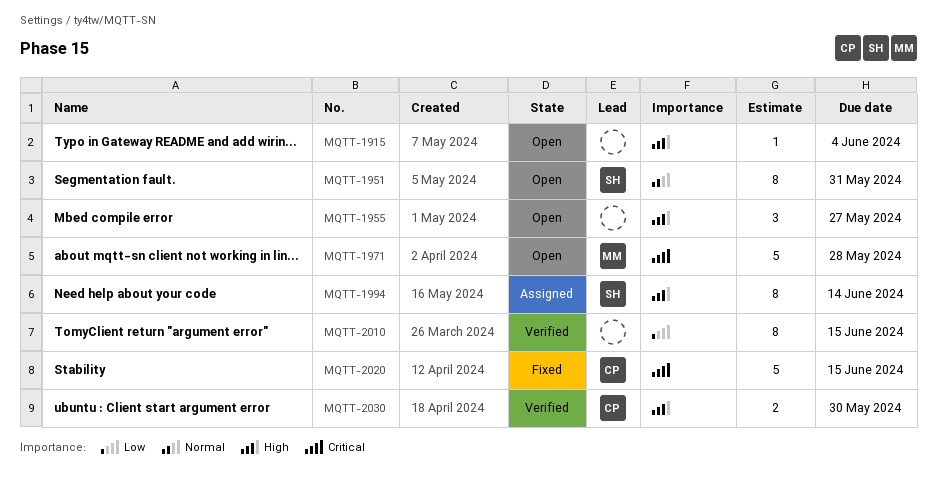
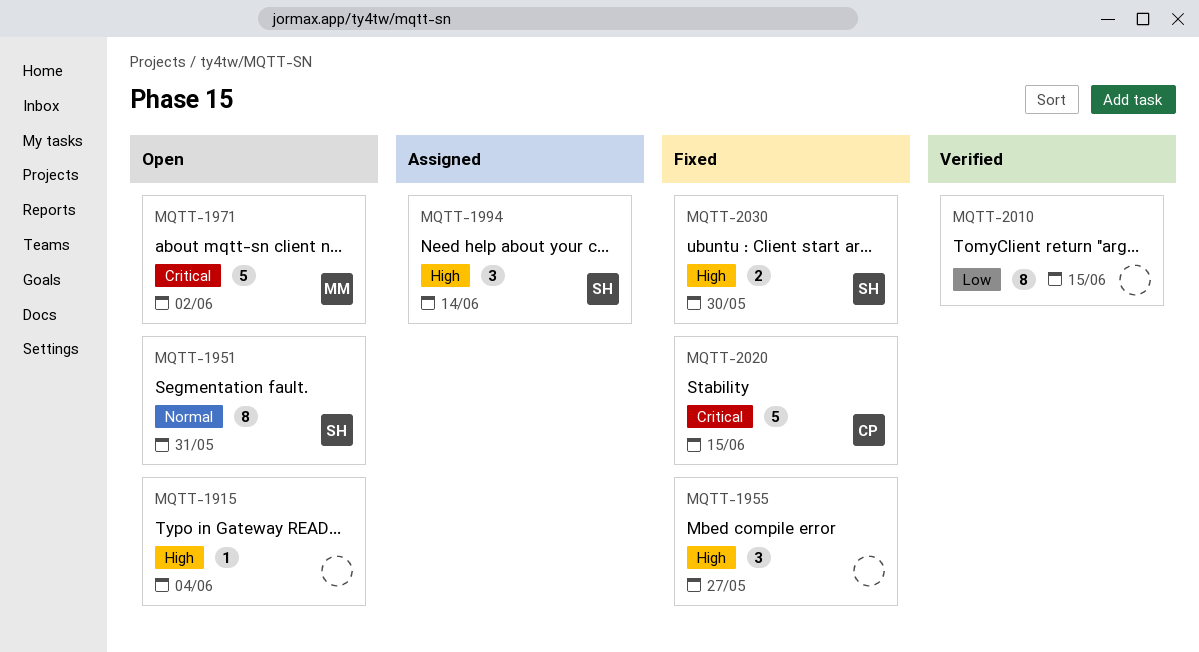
MQTT-1955, status: Open -> Fixed
MQTT-1971, due: May 28 -> Jun 2
MQTT-1994, estimate: 8 -> 3
MQTT-2030, status: Verified -> Fixed
MQTT-2030, owner: CP -> SH

